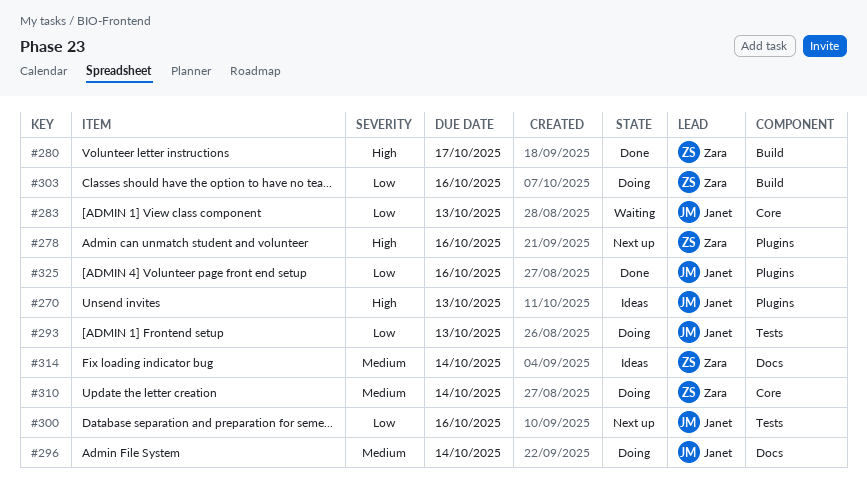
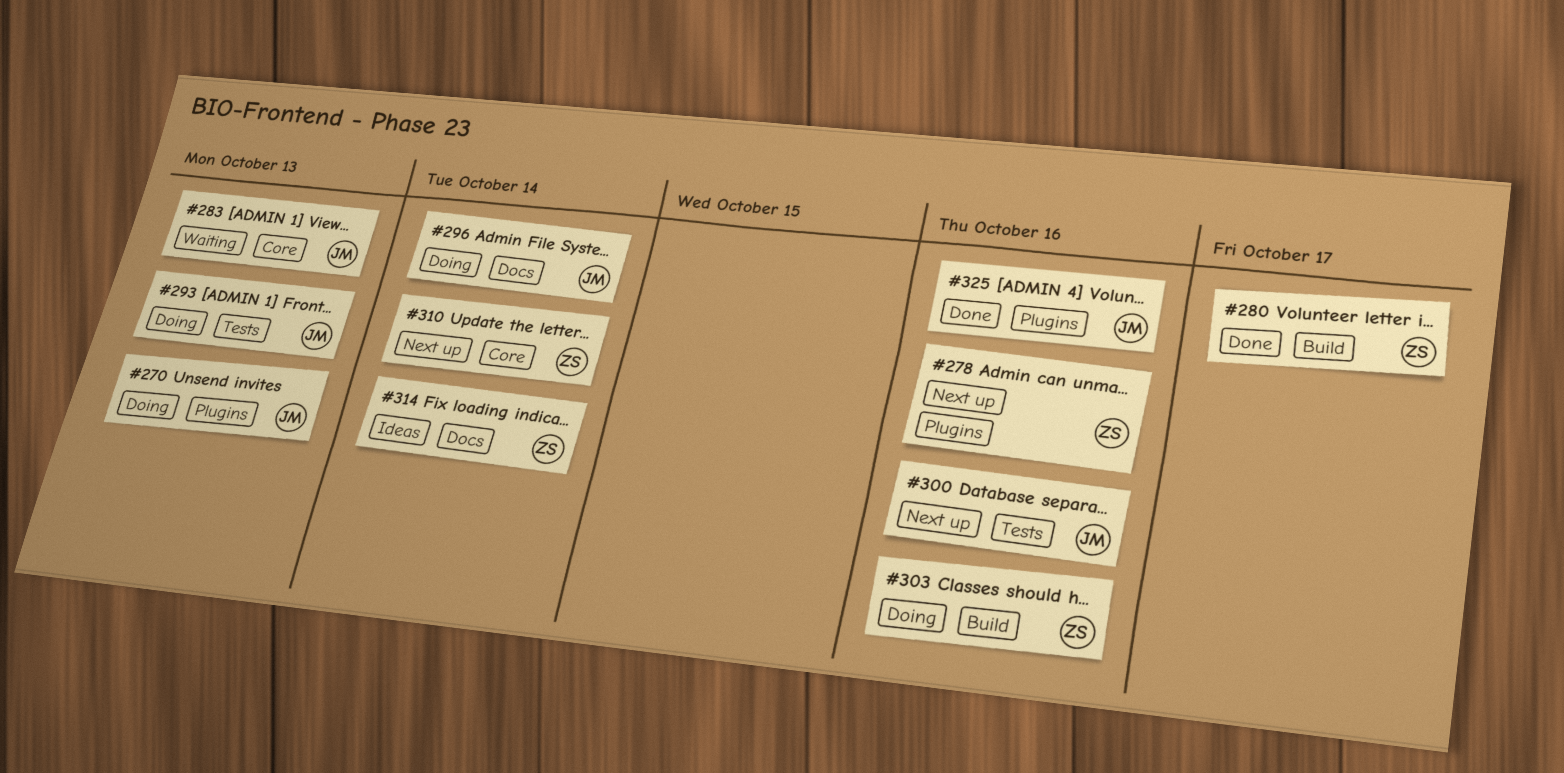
#270, status: Ideas -> Doing
#310, status: Doing -> Next up

